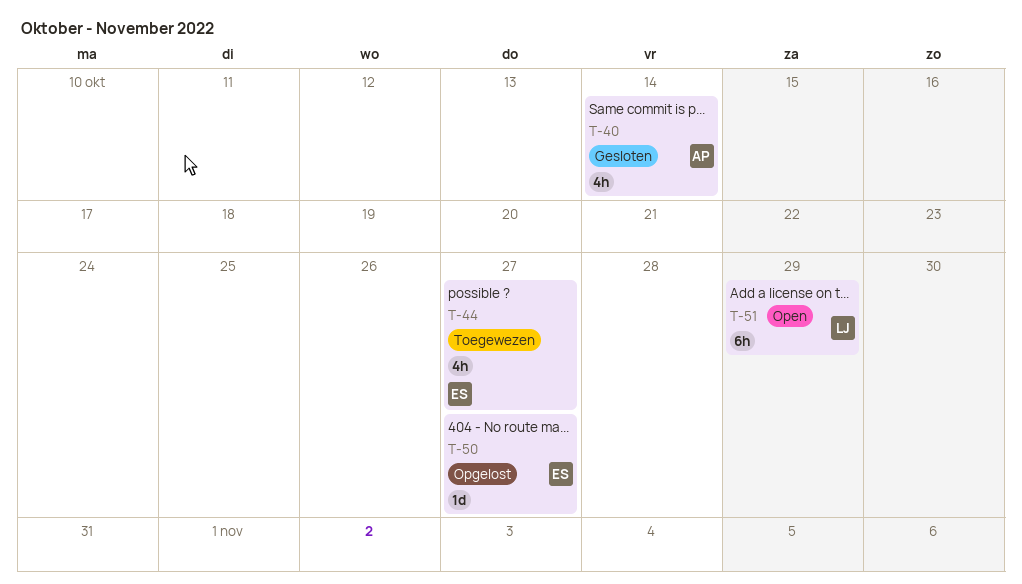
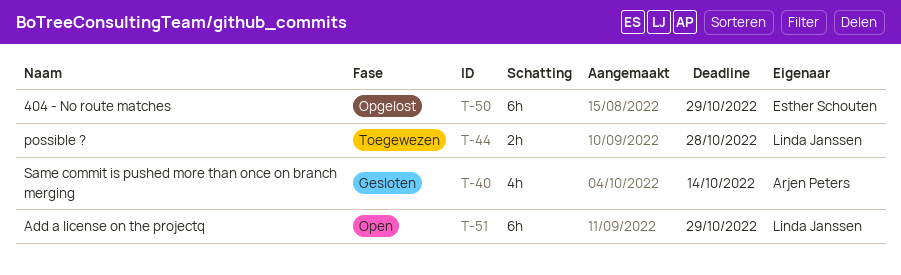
T-44, owner: Esther Schouten -> Linda Janssen
T-44, estimate: 4h -> 2h
T-44, due: Oct 27 -> Oct 28
T-50, estimate: 1d -> 6h
T-50, due: Oct 27 -> Oct 29

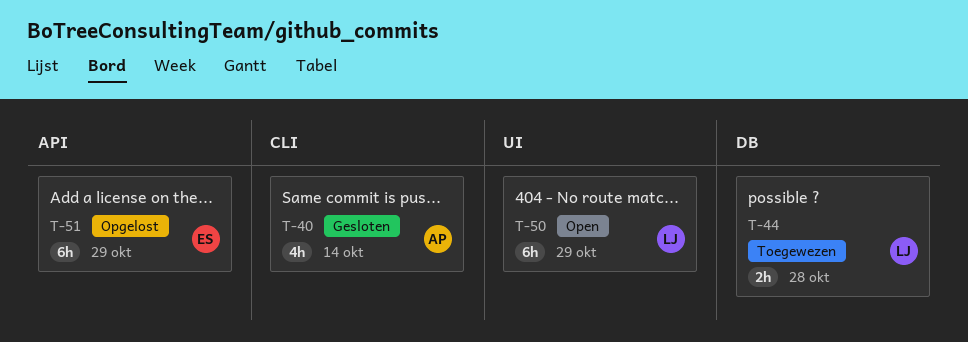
T-50, status: Opgelost -> Open
T-50, owner: Esther Schouten -> Linda Janssen
T-51, status: Open -> Opgelost
T-51, owner: Linda Janssen -> Esther Schouten

